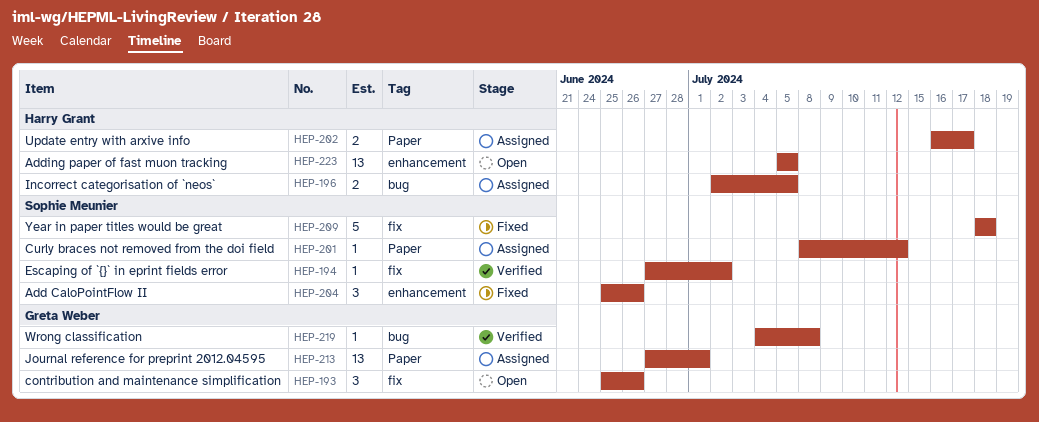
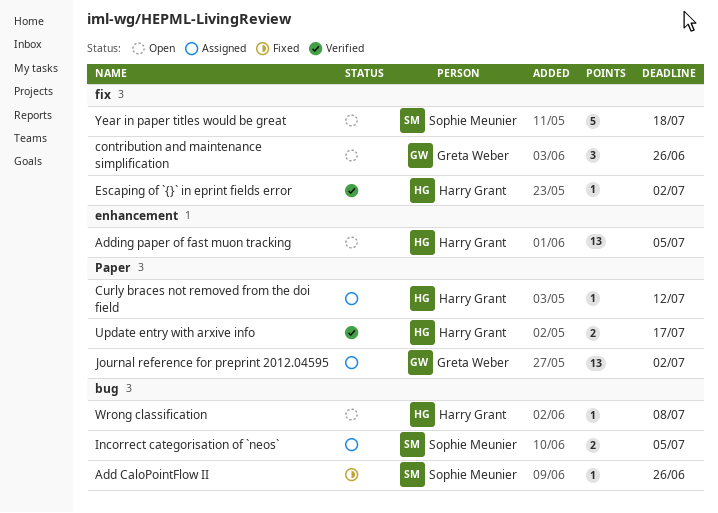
Add CaloPointFlow II, label: enhancement -> bug
Add CaloPointFlow II, estimate: 3 -> 1
Curly braces not removed from the doi field, owner: Sophie Meunier -> Harry Grant
Escaping of `{}` in eprint fields error, owner: Sophie Meunier -> Harry Grant
Incorrect categorisation of `neos`, owner: Harry Grant -> Sophie Meunier
Journal reference for preprint 2012.04595, due: Jul 1 -> Jul 2
Update entry with arxive info, status: Assigned -> Verified
Wrong classification, status: Verified -> Open
Wrong classification, owner: Greta Weber -> Harry Grant
Year in paper titles would be great, status: Fixed -> Open

